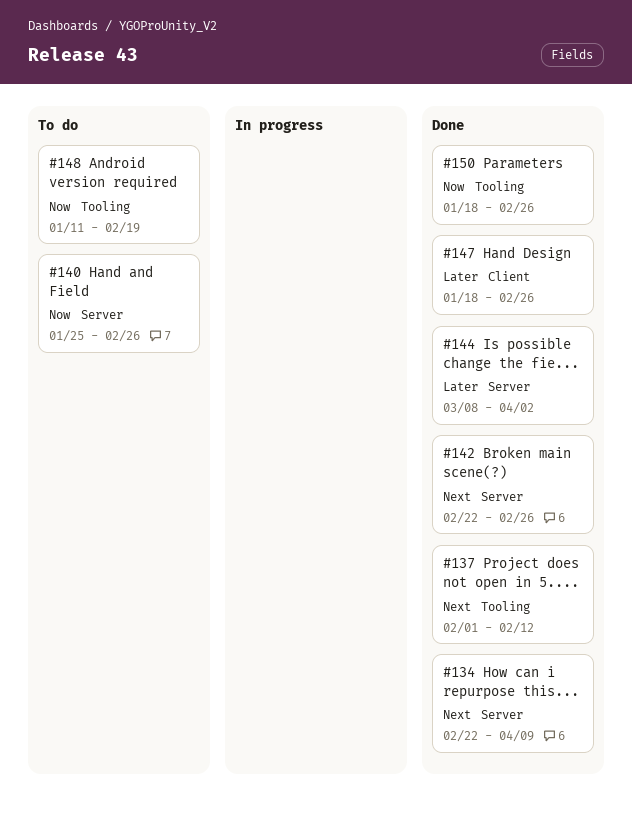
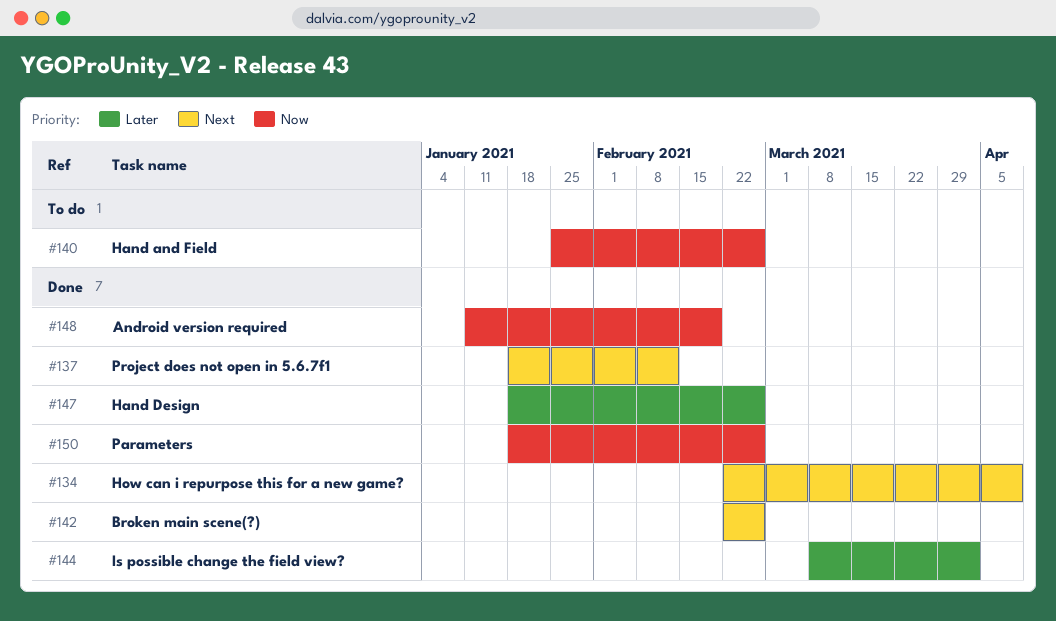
#137, start: Feb 1 -> Jan 18
#148, status: To do -> Done

